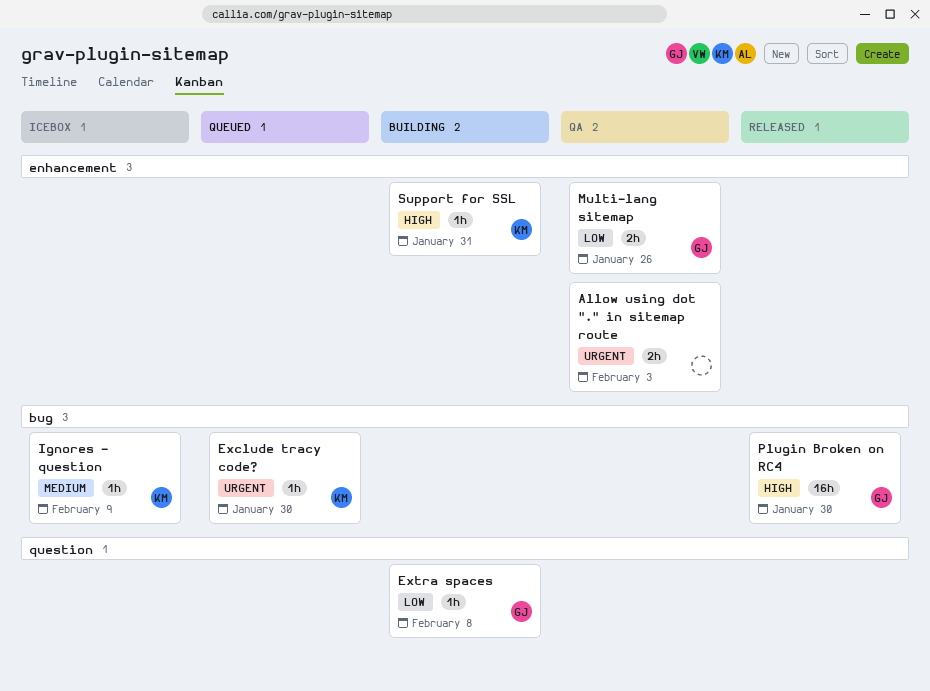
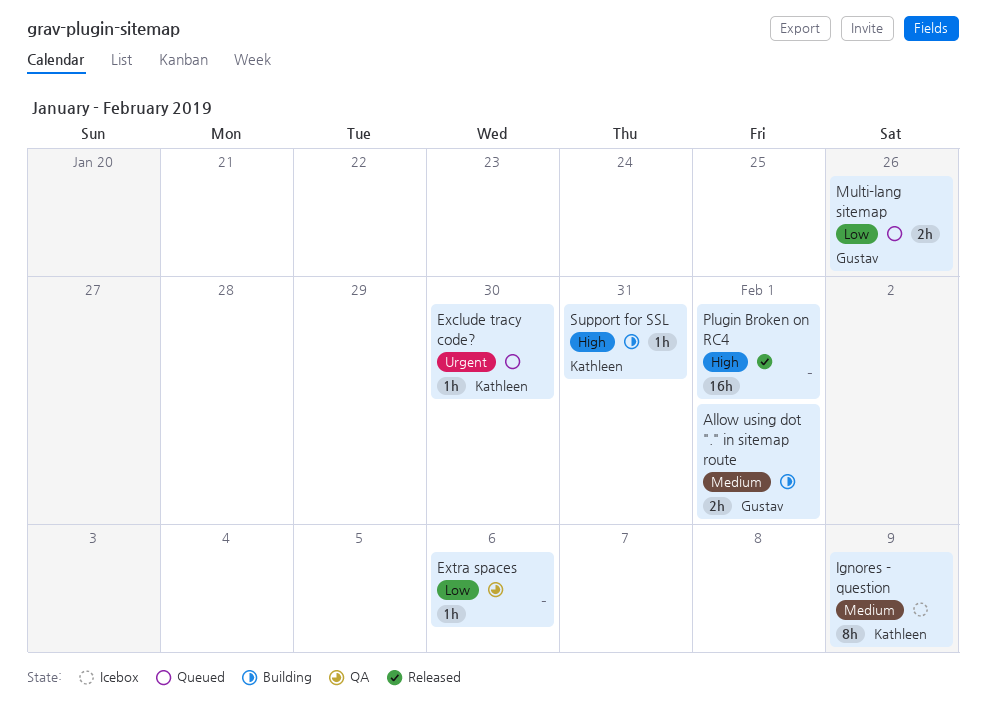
Allow using dot "." in sitemap route, status: QA -> Building
Allow using dot "." in sitemap route, owner: none -> Gustav
Allow using dot "." in sitemap route, priority: Urgent -> Medium
Allow using dot "." in sitemap route, due: Feb 3 -> Feb 1
Extra spaces, status: Building -> QA
Extra spaces, owner: Gustav -> none
Extra spaces, due: Feb 8 -> Feb 6
Ignores - question, estimate: 1h -> 8h
Multi-lang sitemap, status: QA -> Queued
Plugin Broken on RC4, owner: Gustav -> none
Plugin Broken on RC4, due: Jan 30 -> Feb 1

